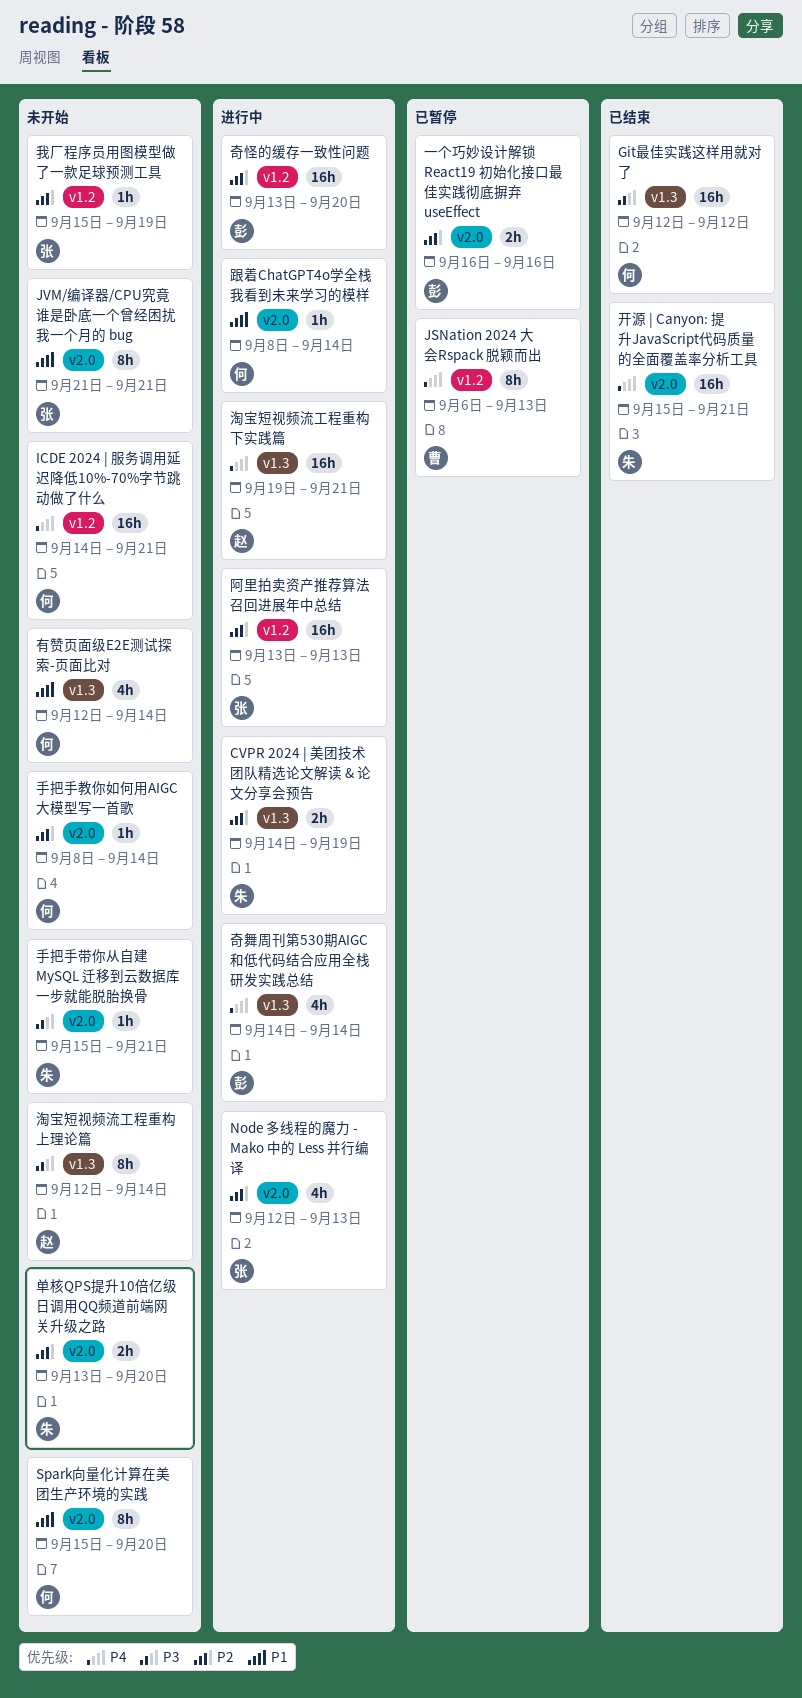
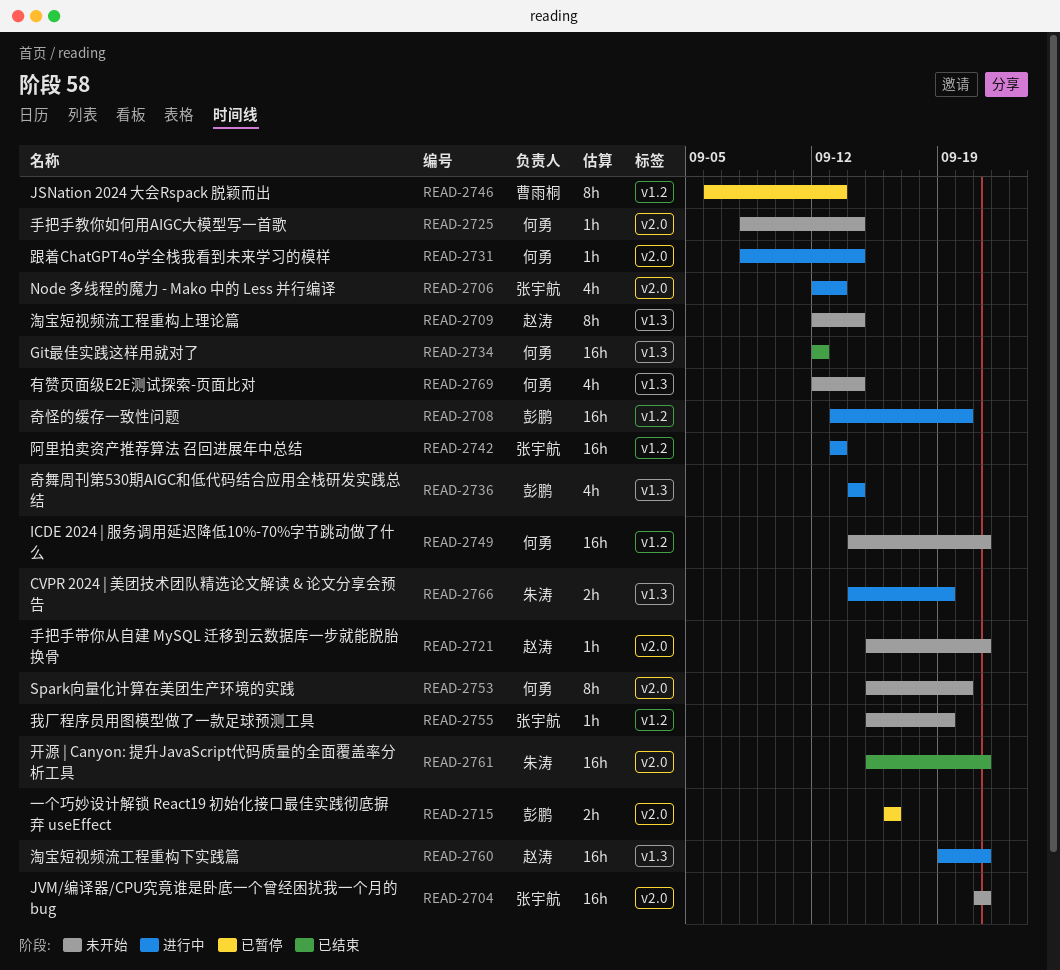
JVM/编译器/CPU究竟谁是卧底一个曾经困扰我一个月的 bug, estimate: 8h -> 16h
单核QPS提升10倍亿级日调用QQ频道前端网关升级之路: present -> none
手把手带你从自建 MySQL 迁移到云数据库一步就能脱胎换骨, owner: 朱涛 -> 赵涛

